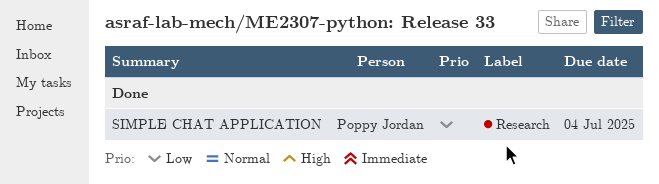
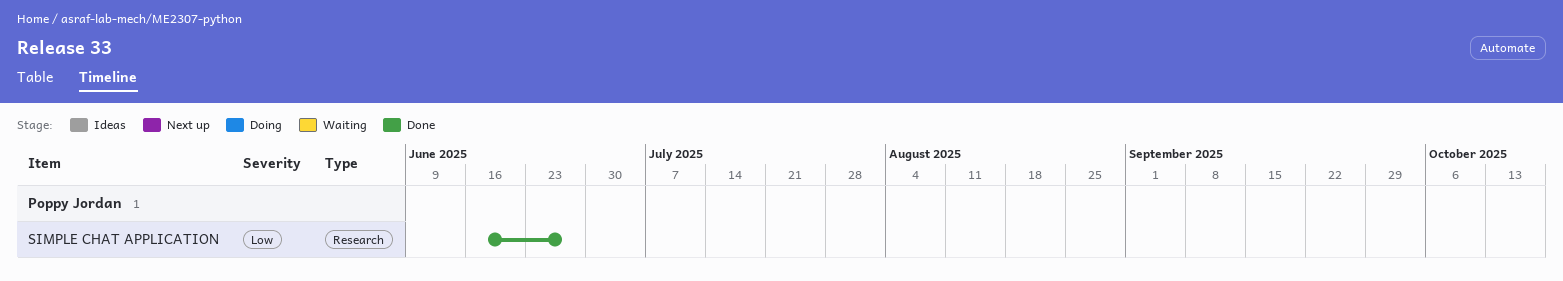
SIMPLE CHAT APPLICATION, due: Jul 4 -> Jun 27

